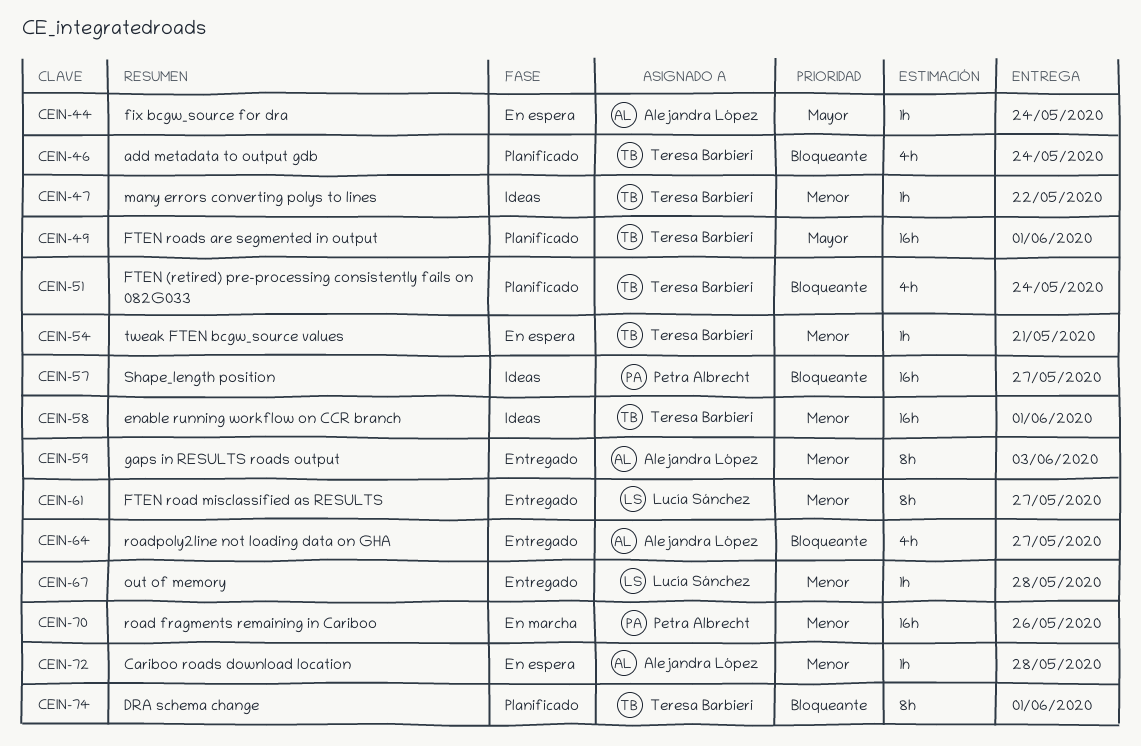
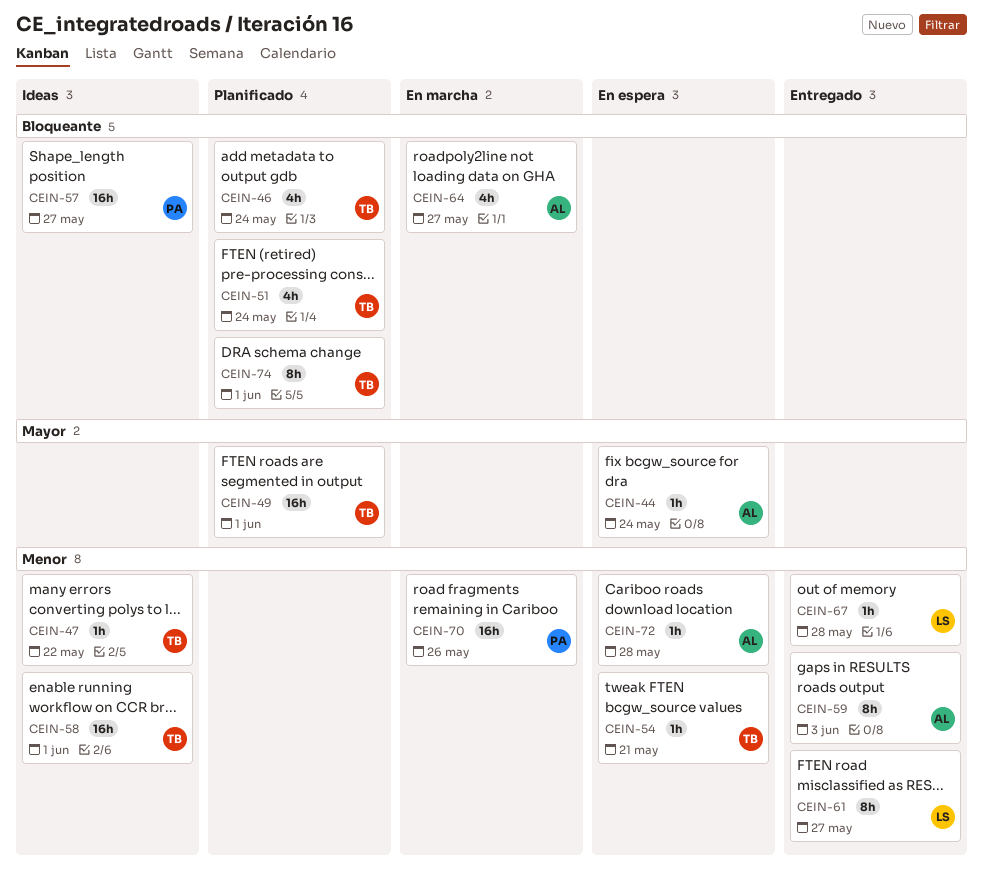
CEIN-64, status: Entregado -> En marcha

